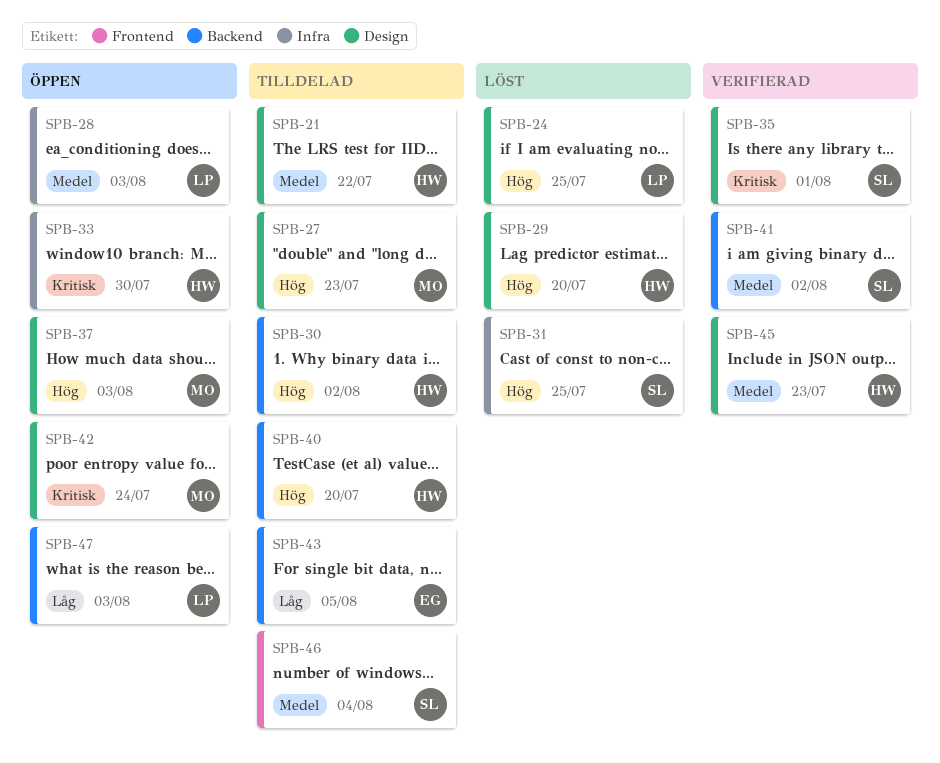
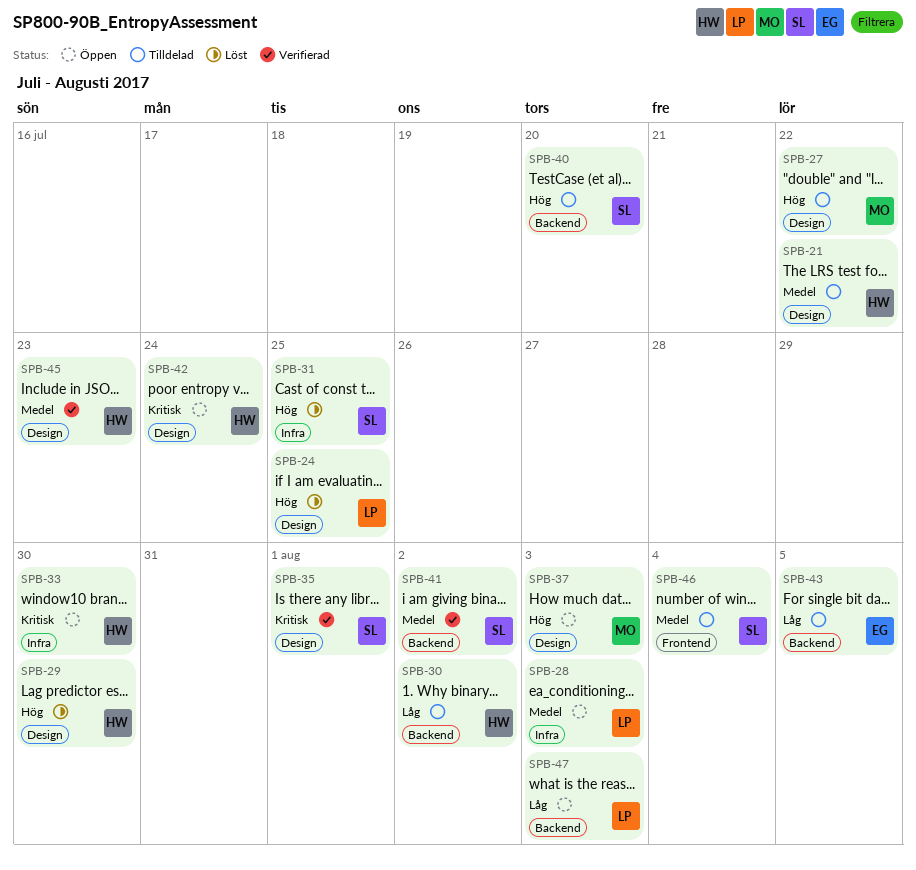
SPB-27, due: Jul 23 -> Jul 22
SPB-29, due: Jul 20 -> Jul 30
SPB-30, priority: Hög -> Låg
SPB-40, owner: HW -> SL
SPB-42, owner: MO -> HW

